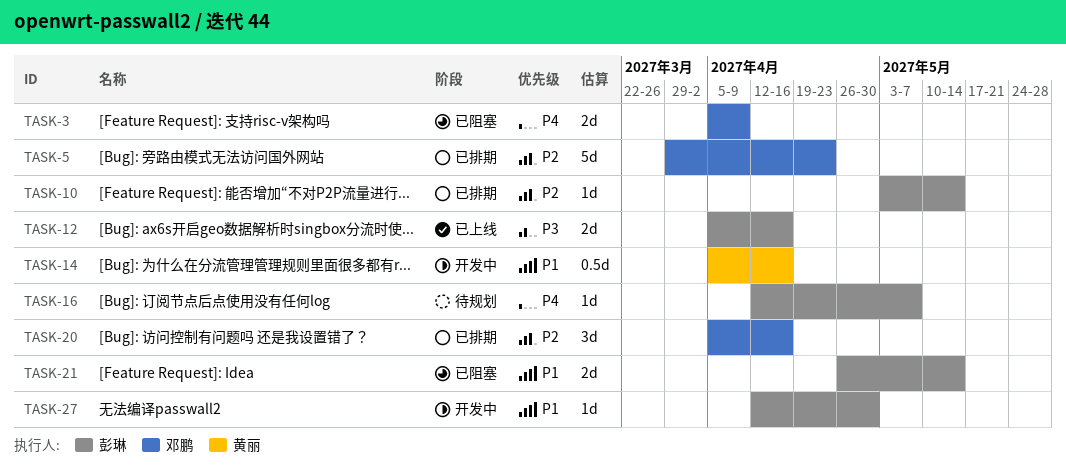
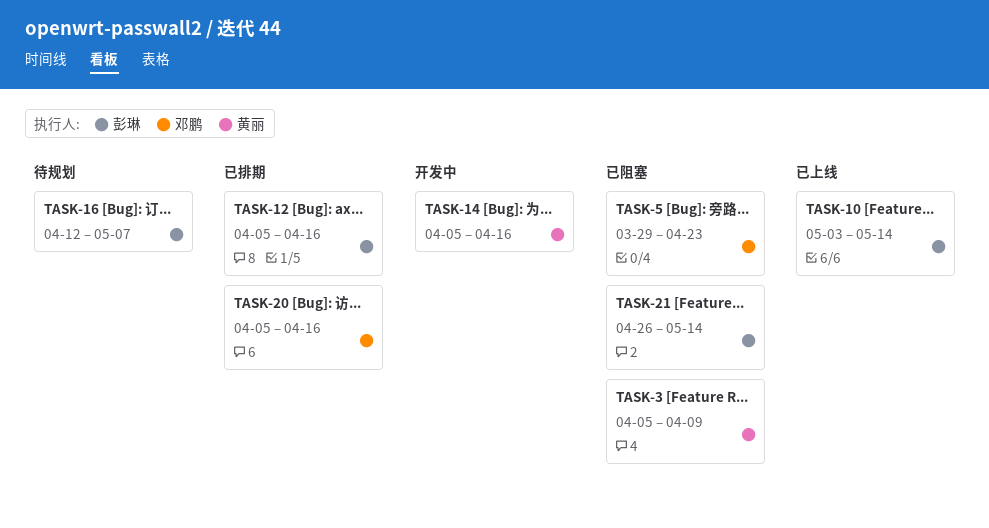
TASK-3, owner: 邓鹏 -> 黄丽
TASK-5, status: 已排期 -> 已阻塞
TASK-10, status: 已排期 -> 已上线
TASK-12, status: 已上线 -> 已排期
TASK-27: present -> none

